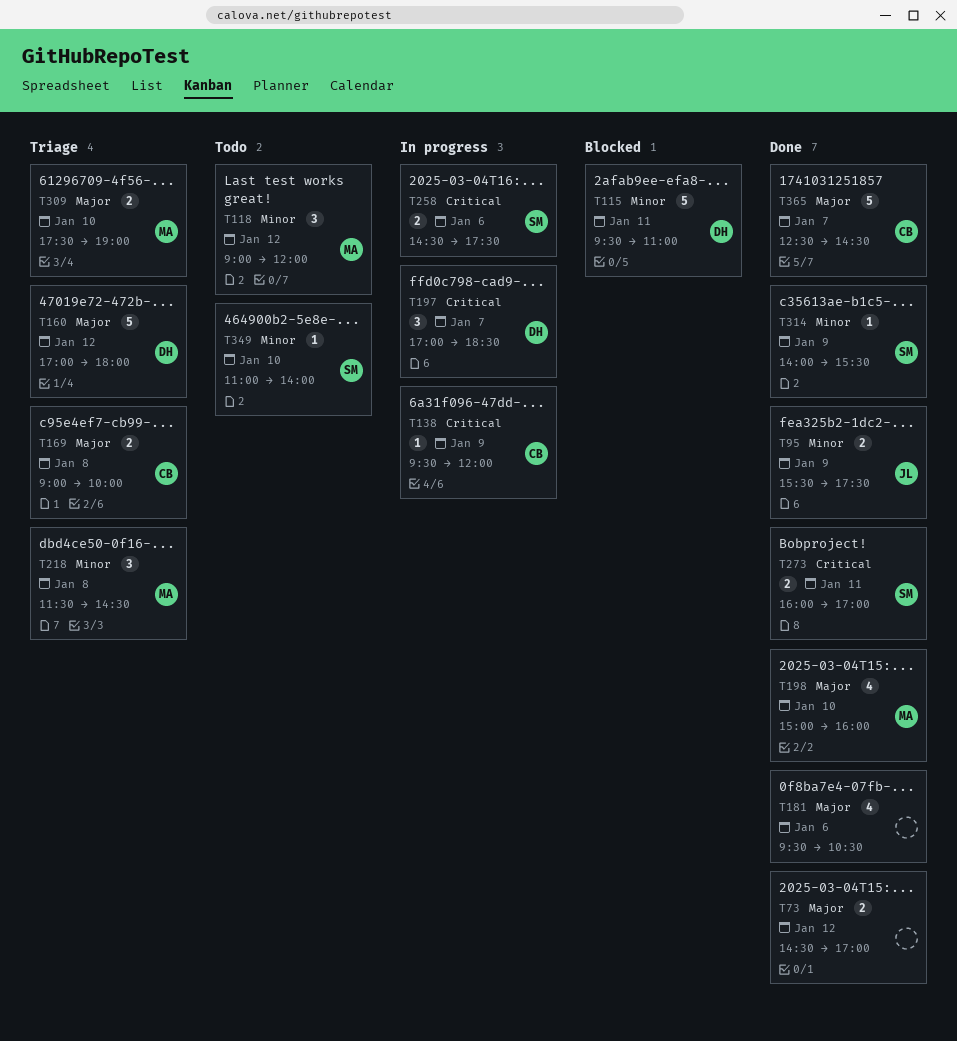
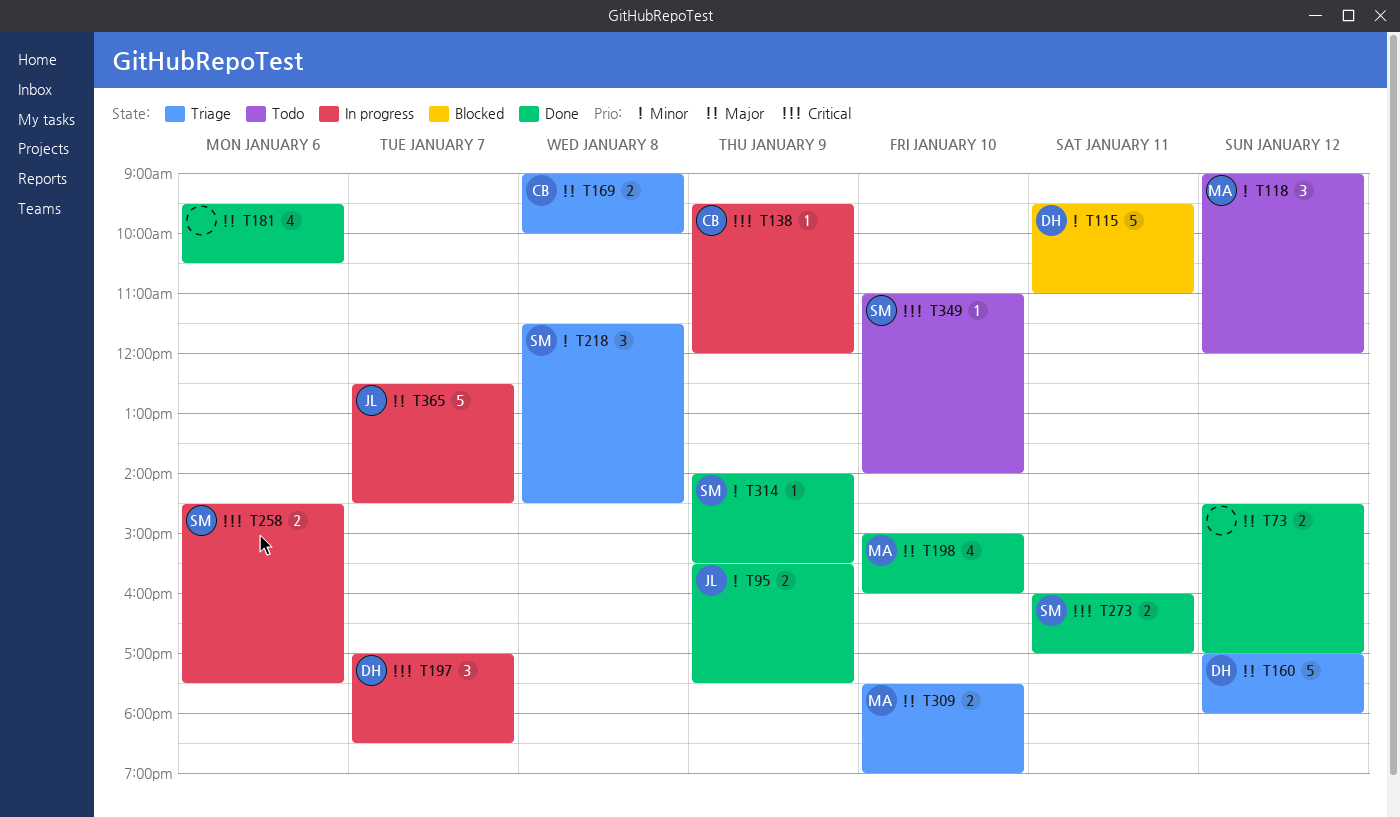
T218, owner: MA -> SM
T349, priority: Minor -> Critical
T365, status: Done -> In progress
T365, owner: CB -> JL

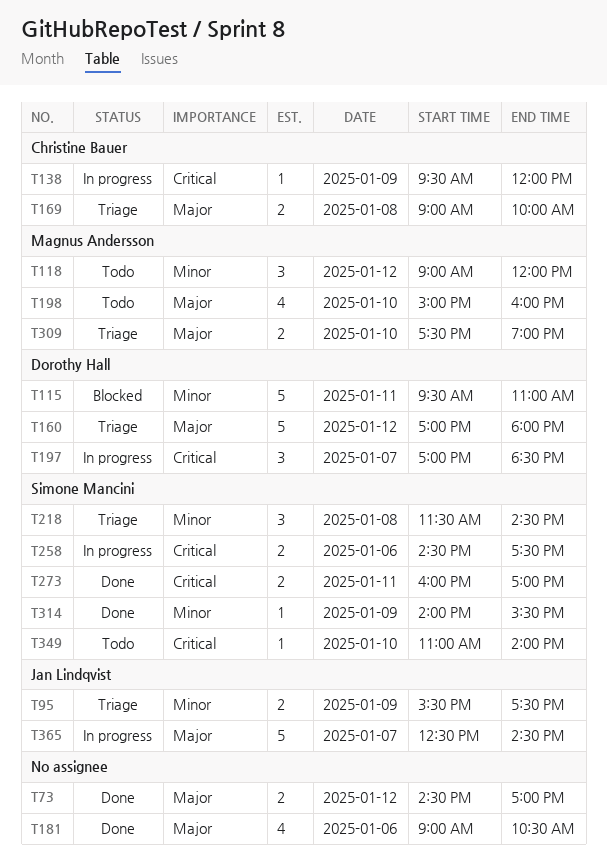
T95, status: Done -> Triage
T181, begins: 09:30 -> 09:00
T198, status: Done -> Todo

